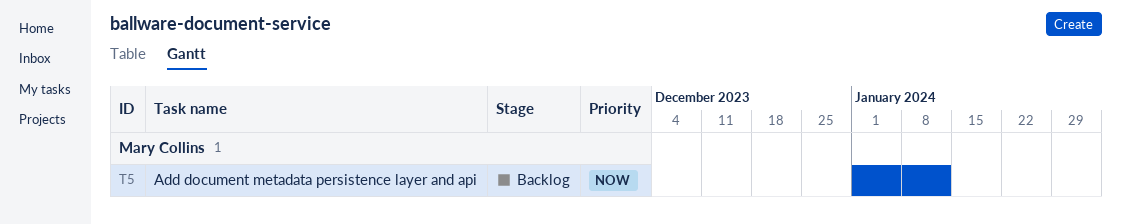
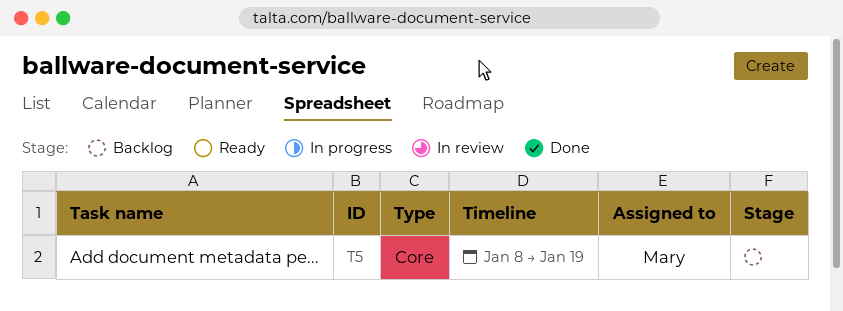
T5, start: Jan 1 -> Jan 8
T5, due: Jan 12 -> Jan 19

